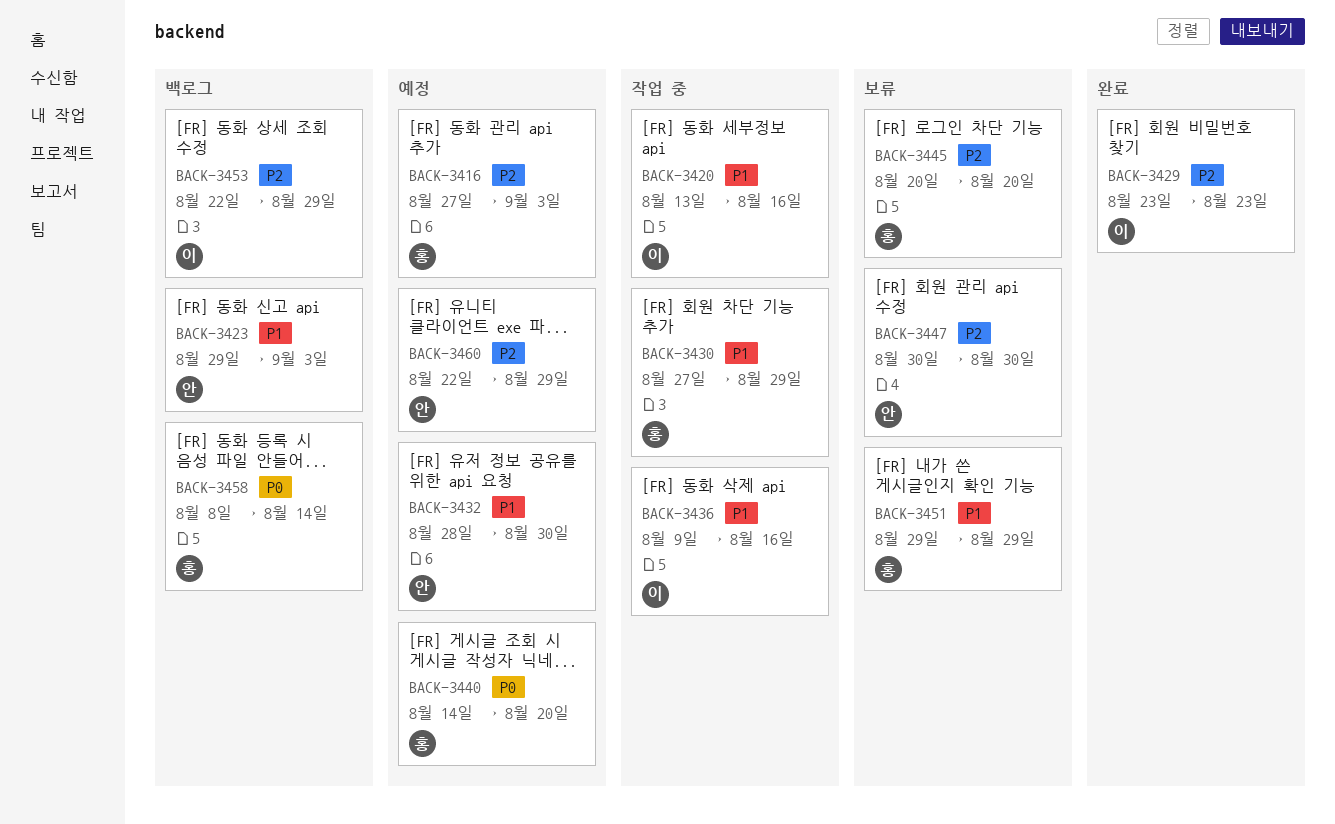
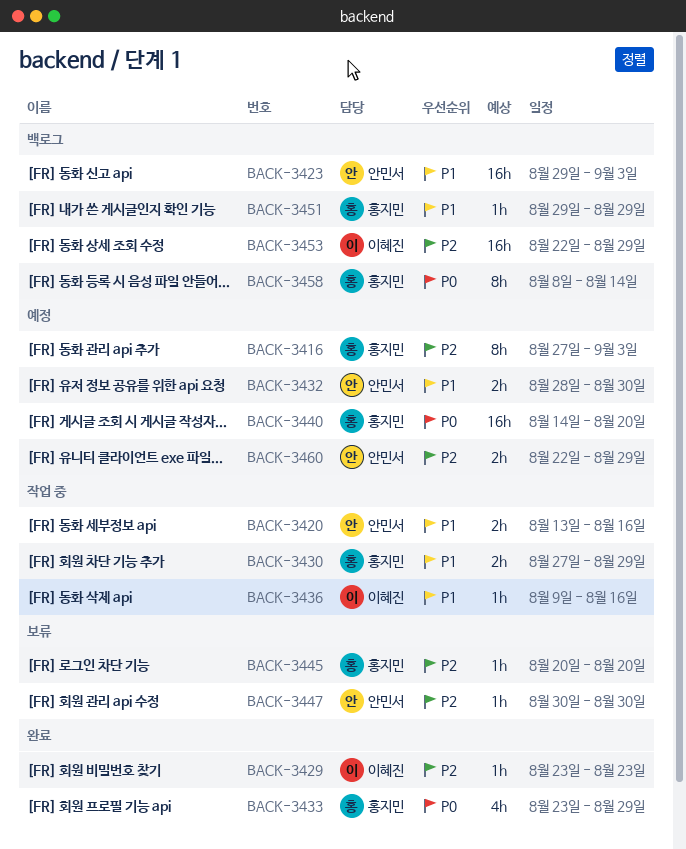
BACK-3420, owner: 이혜진 -> 안민서
BACK-3433: none -> present
BACK-3451, status: 보류 -> 백로그

